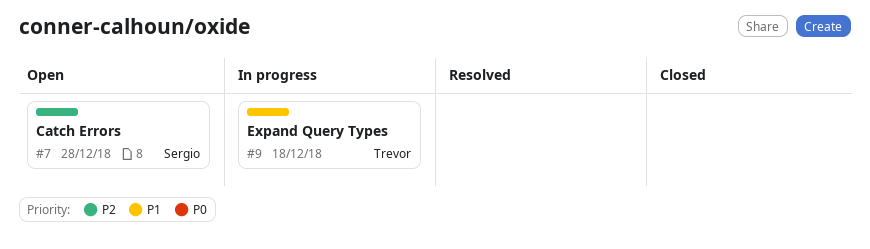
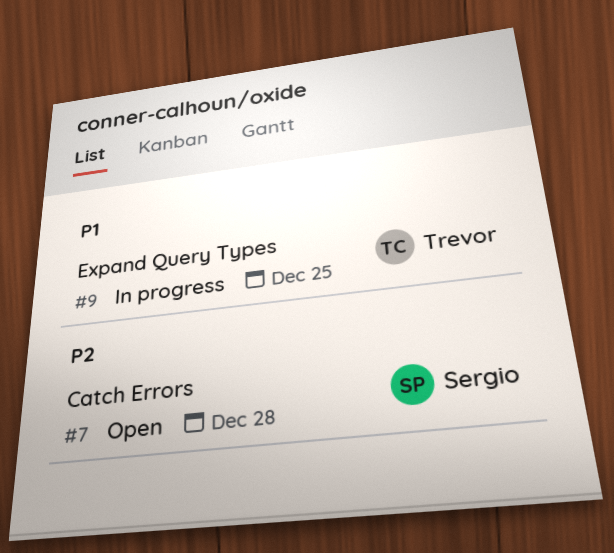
#9, due: Dec 18 -> Dec 25

